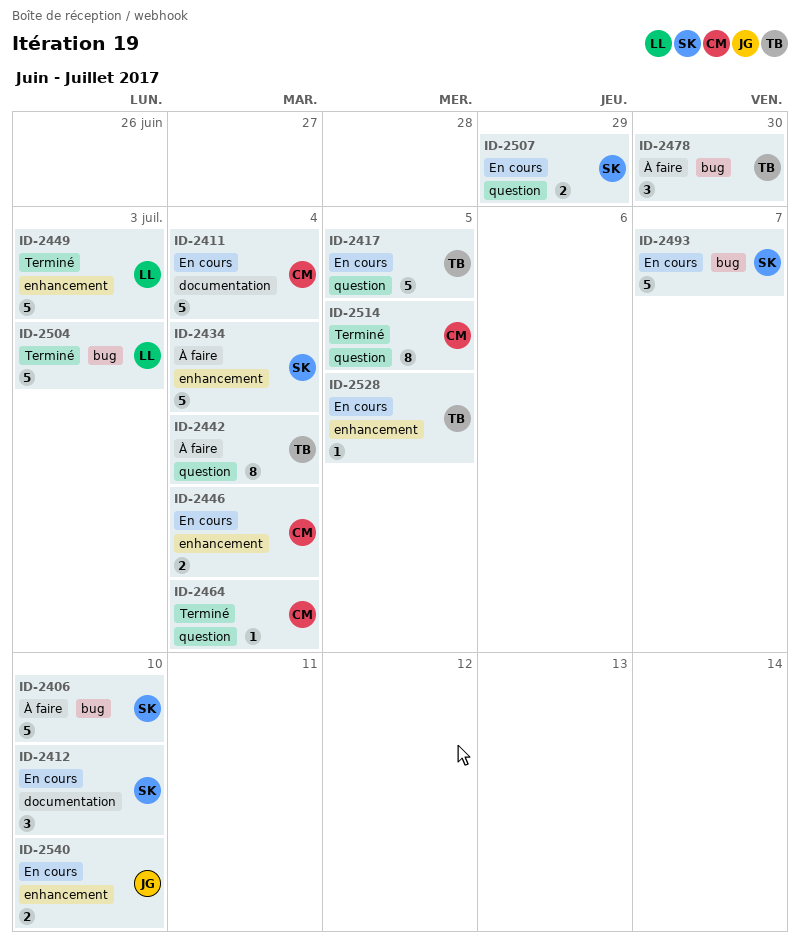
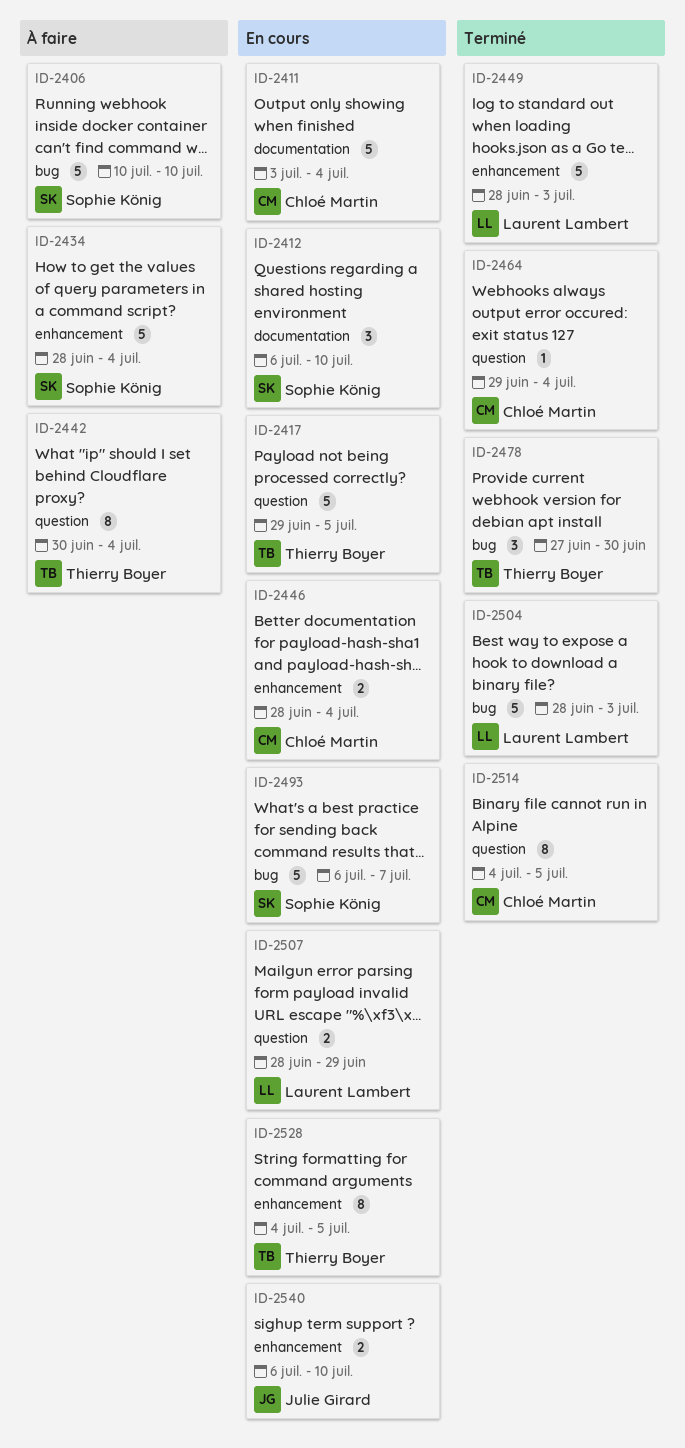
ID-2478, status: À faire -> Terminé
ID-2507, owner: Sophie König -> Laurent Lambert
ID-2528, estimate: 1 -> 8

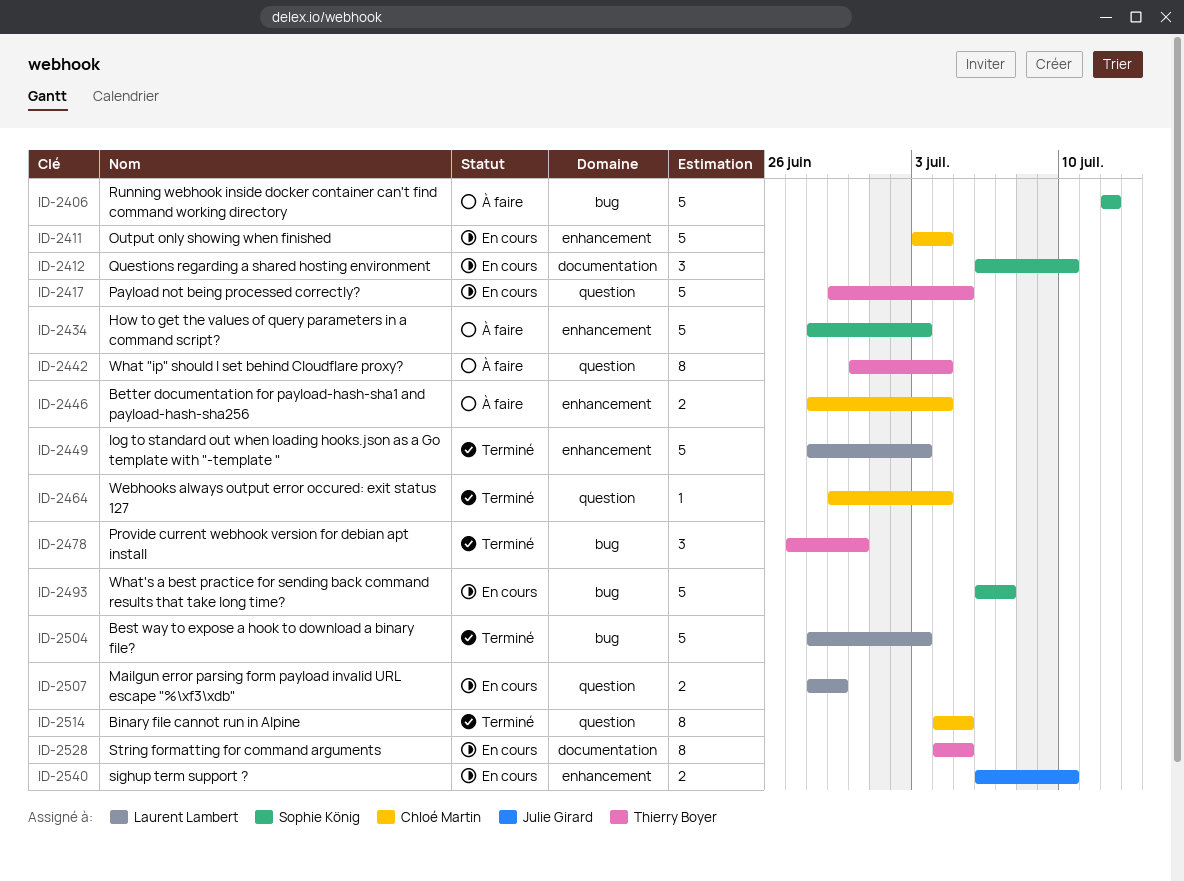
ID-2406, start: Jul 10 -> Jul 12
ID-2406, due: Jul 10 -> Jul 12
ID-2411, label: documentation -> enhancement
ID-2434, due: Jul 4 -> Jul 3
ID-2446, status: En cours -> À faire
ID-2528, label: enhancement -> documentation

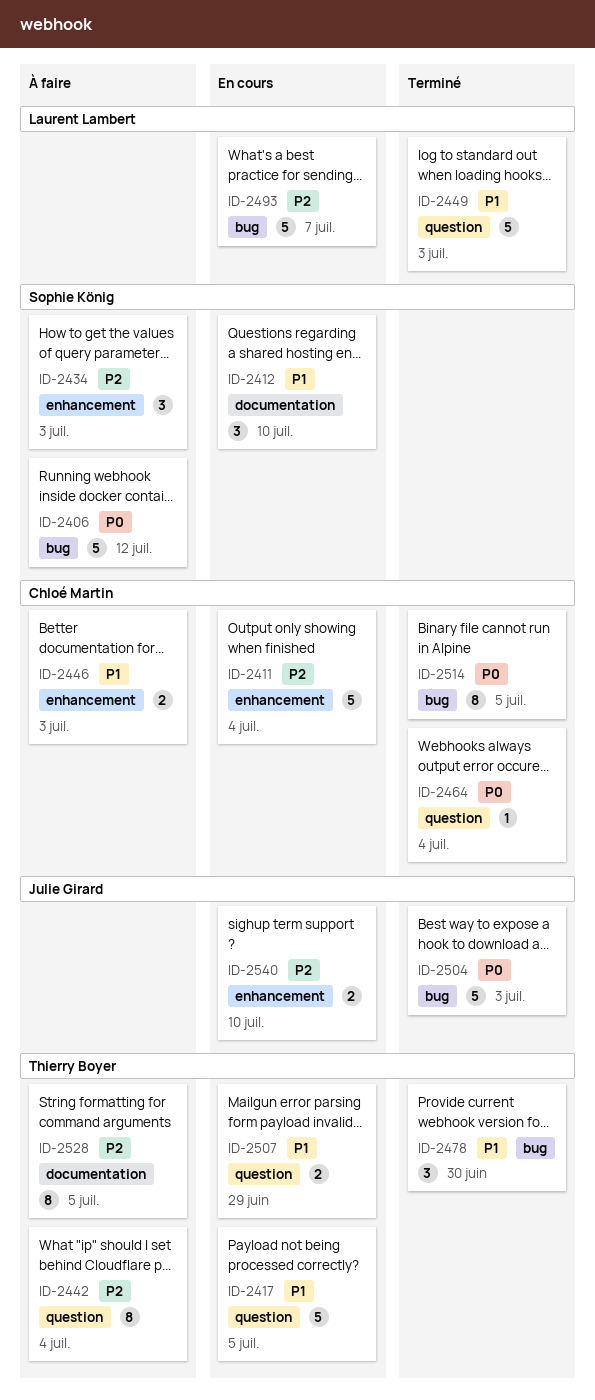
ID-2434, estimate: 5 -> 3
ID-2446, due: Jul 4 -> Jul 3
ID-2449, label: enhancement -> question
ID-2493, owner: Sophie König -> Laurent Lambert
ID-2504, owner: Laurent Lambert -> Julie Girard
ID-2507, owner: Laurent Lambert -> Thierry Boyer
ID-2514, label: question -> bug
ID-2528, status: En cours -> À faire

